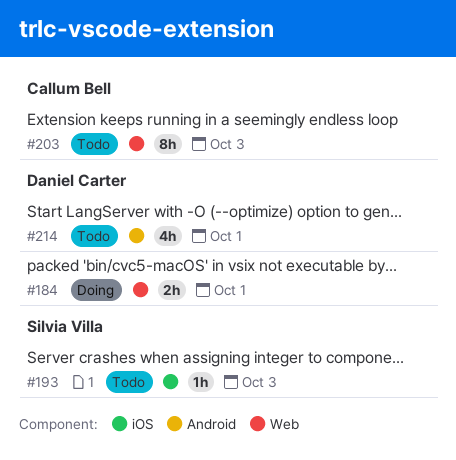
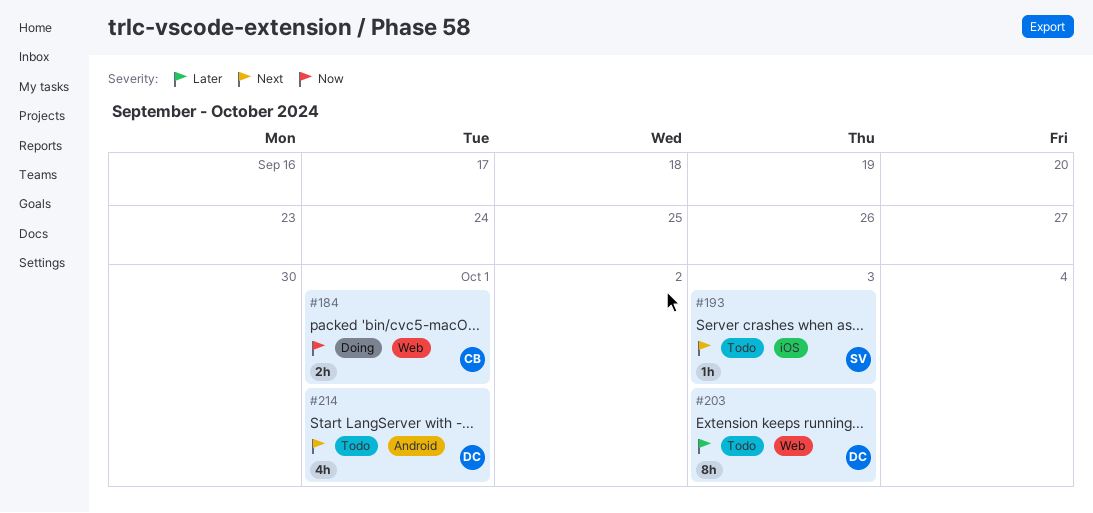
#184, owner: Daniel Carter -> Callum Bell
#203, owner: Callum Bell -> Daniel Carter

